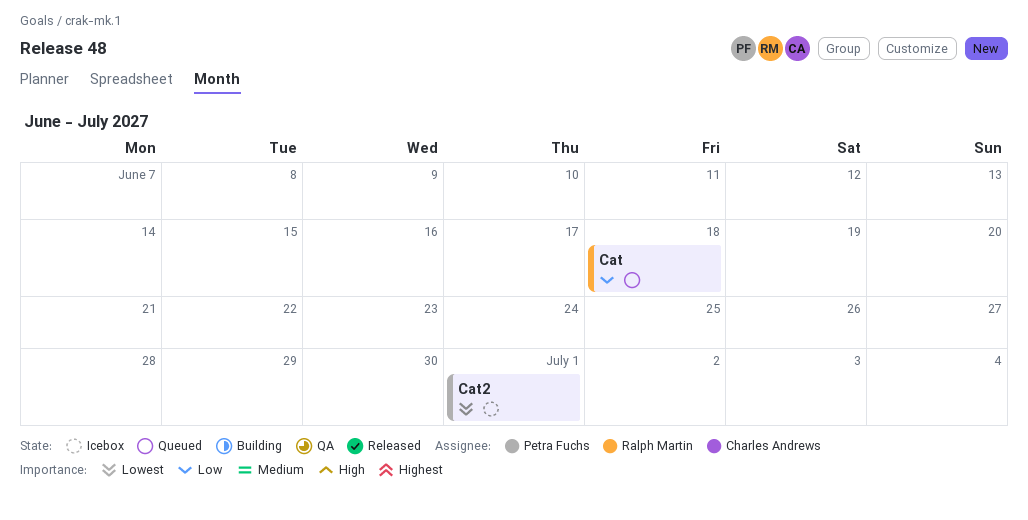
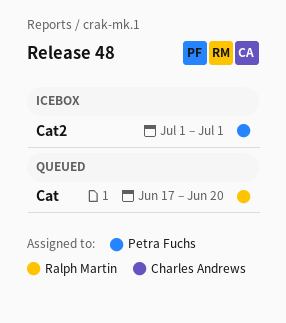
Cat, due: Jun 18 -> Jun 20

